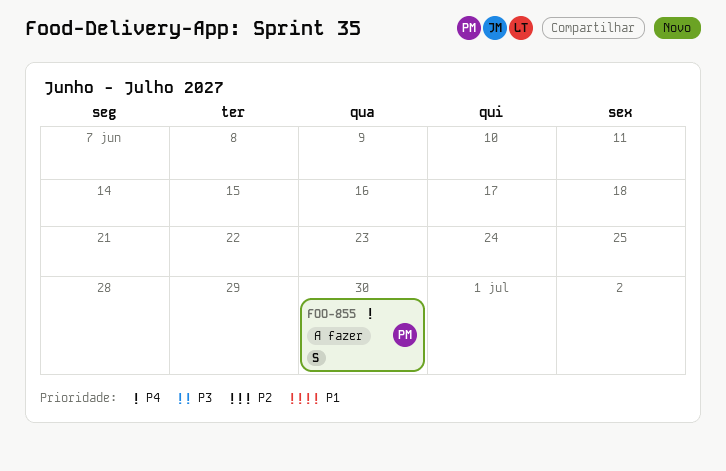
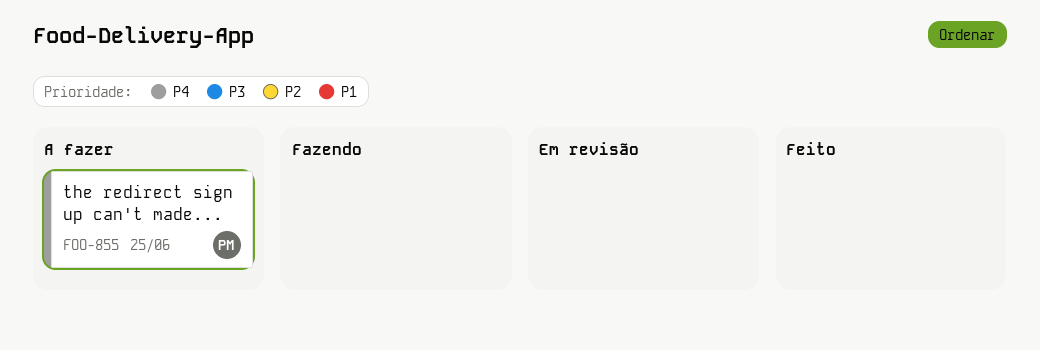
FOO-855, due: Jun 30 -> Jun 25

